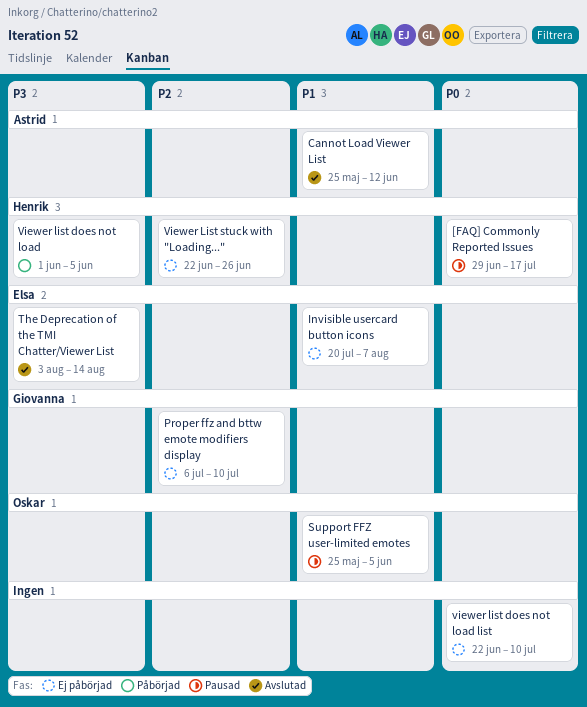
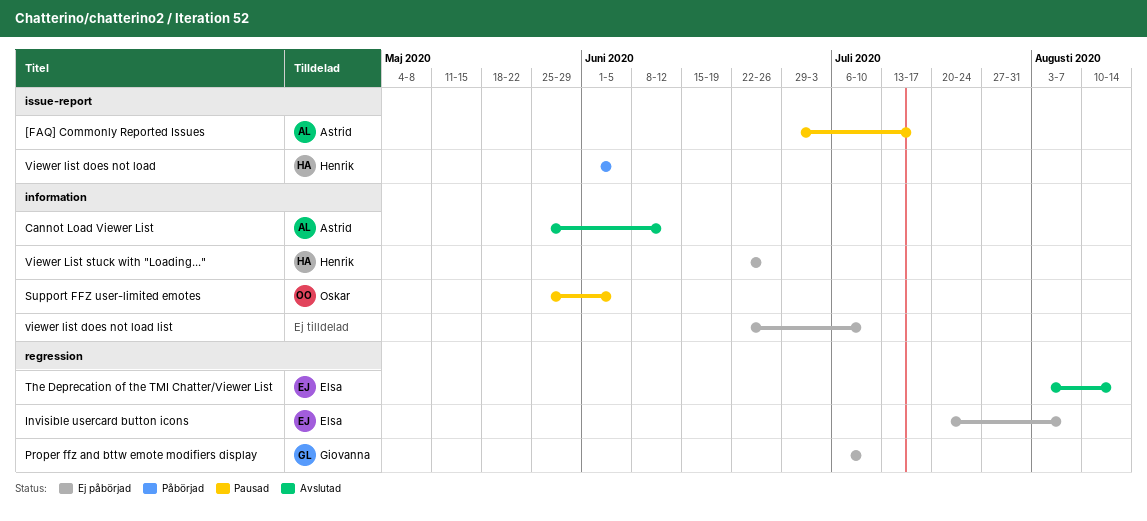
[FAQ] Commonly Reported Issues, owner: Henrik -> Astrid

